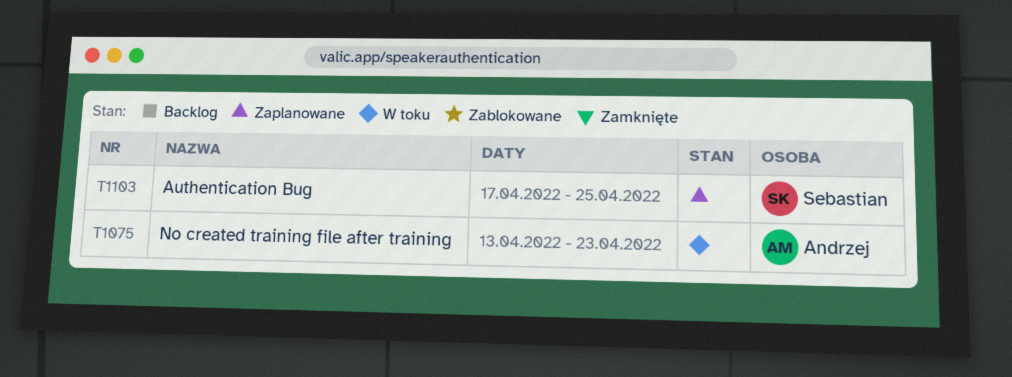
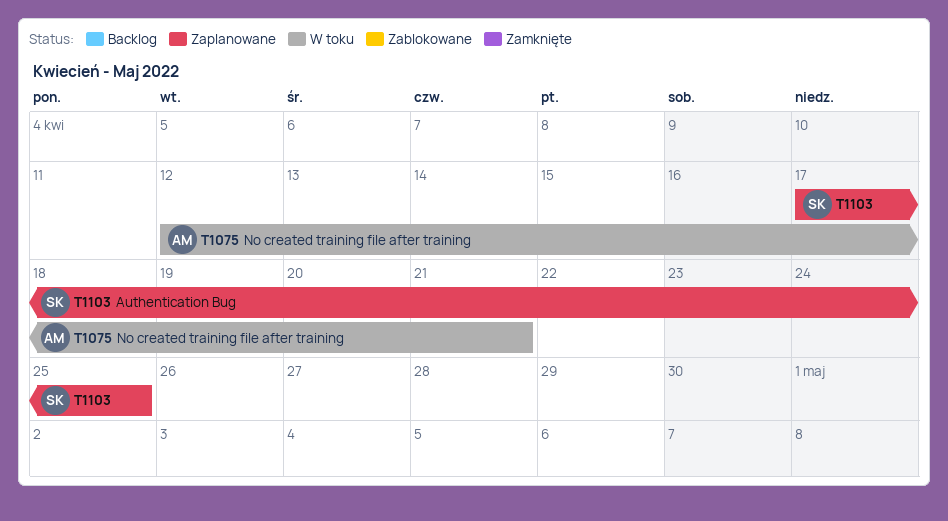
T1075, start: Apr 13 -> Apr 12
T1075, due: Apr 23 -> Apr 21

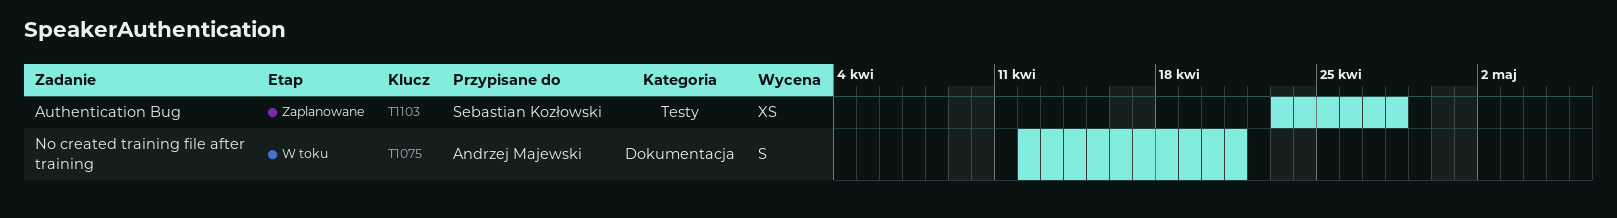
T1103, start: Apr 17 -> Apr 23
T1103, due: Apr 25 -> Apr 28

